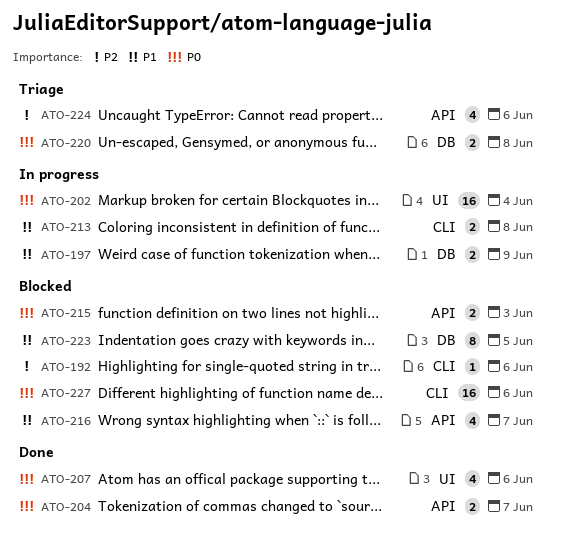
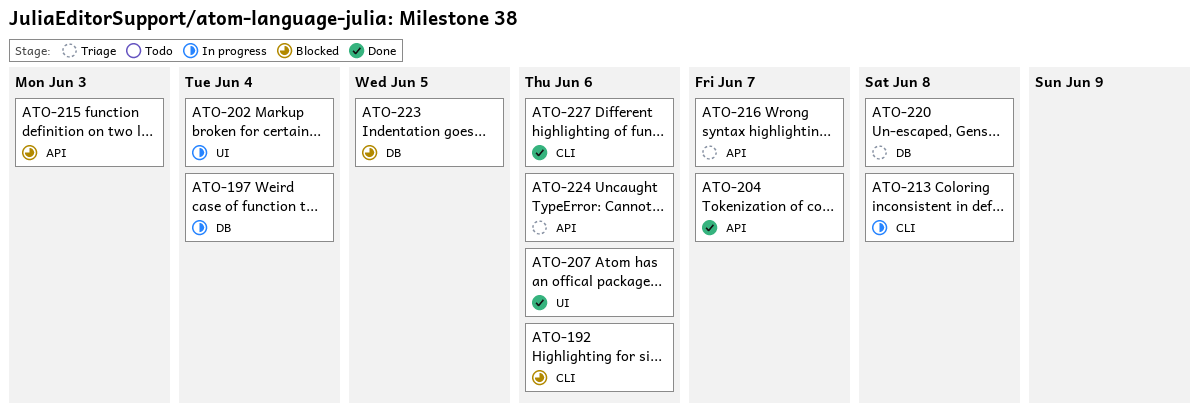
ATO-197, due: Jun 9 -> Jun 4
ATO-216, status: Blocked -> Triage
ATO-227, status: Blocked -> Done

